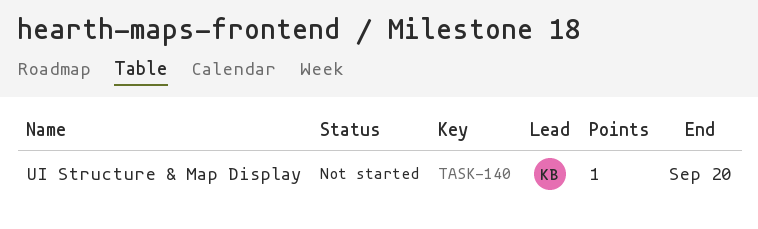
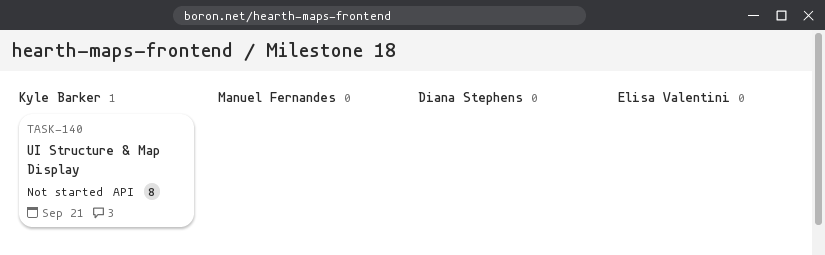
TASK-140, estimate: 1 -> 8
TASK-140, due: Sep 20 -> Sep 21

